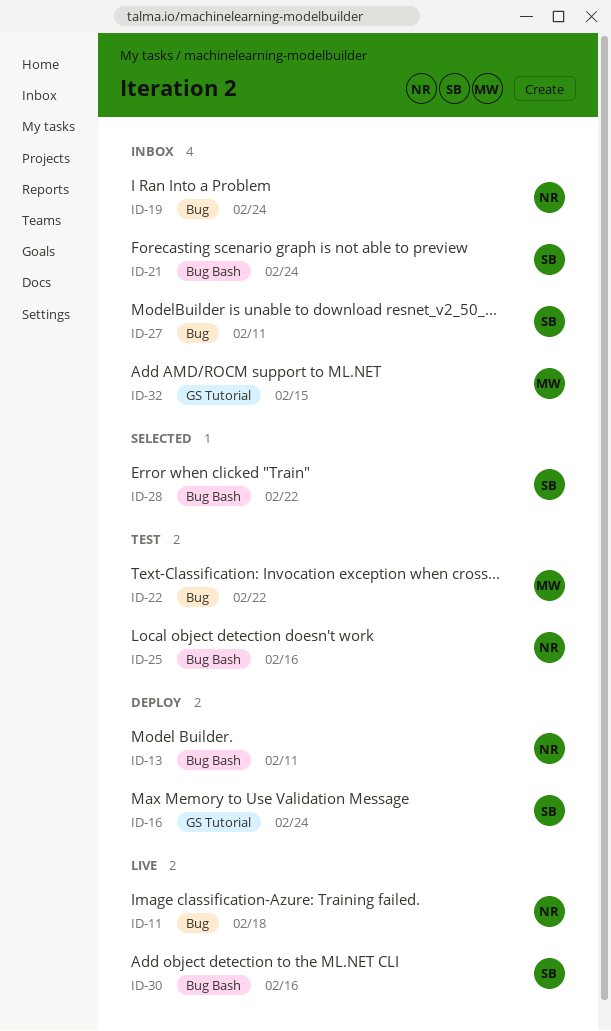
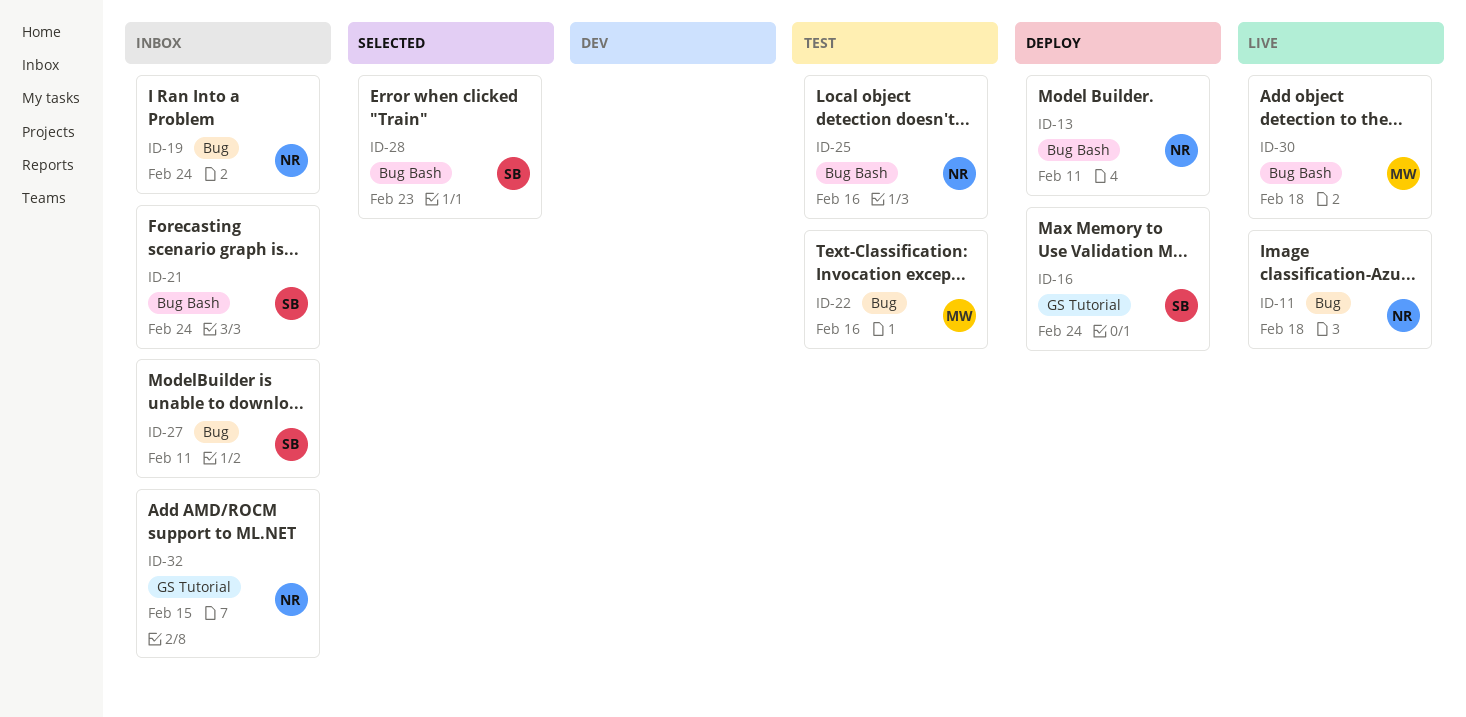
ID-22, due: Feb 22 -> Feb 16
ID-28, due: Feb 22 -> Feb 23
ID-30, owner: SB -> MW
ID-30, due: Feb 16 -> Feb 18
ID-32, owner: MW -> NR

